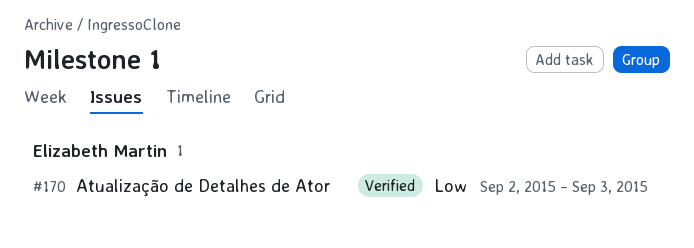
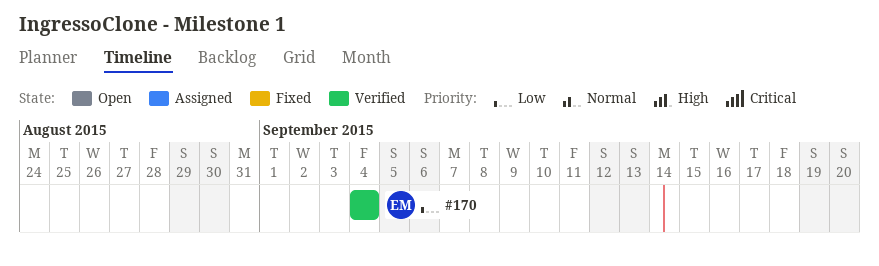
#170, start: Sep 2 -> Sep 4
#170, due: Sep 3 -> Sep 4

